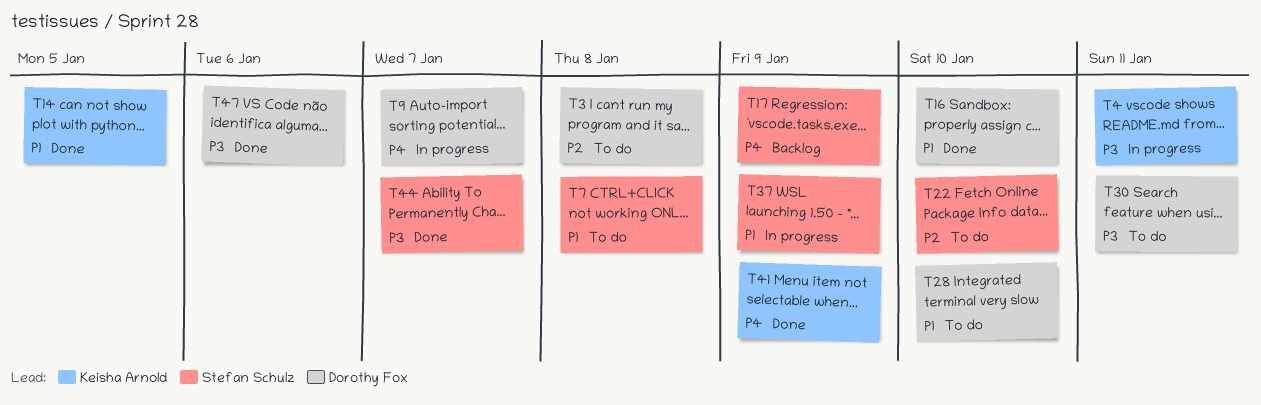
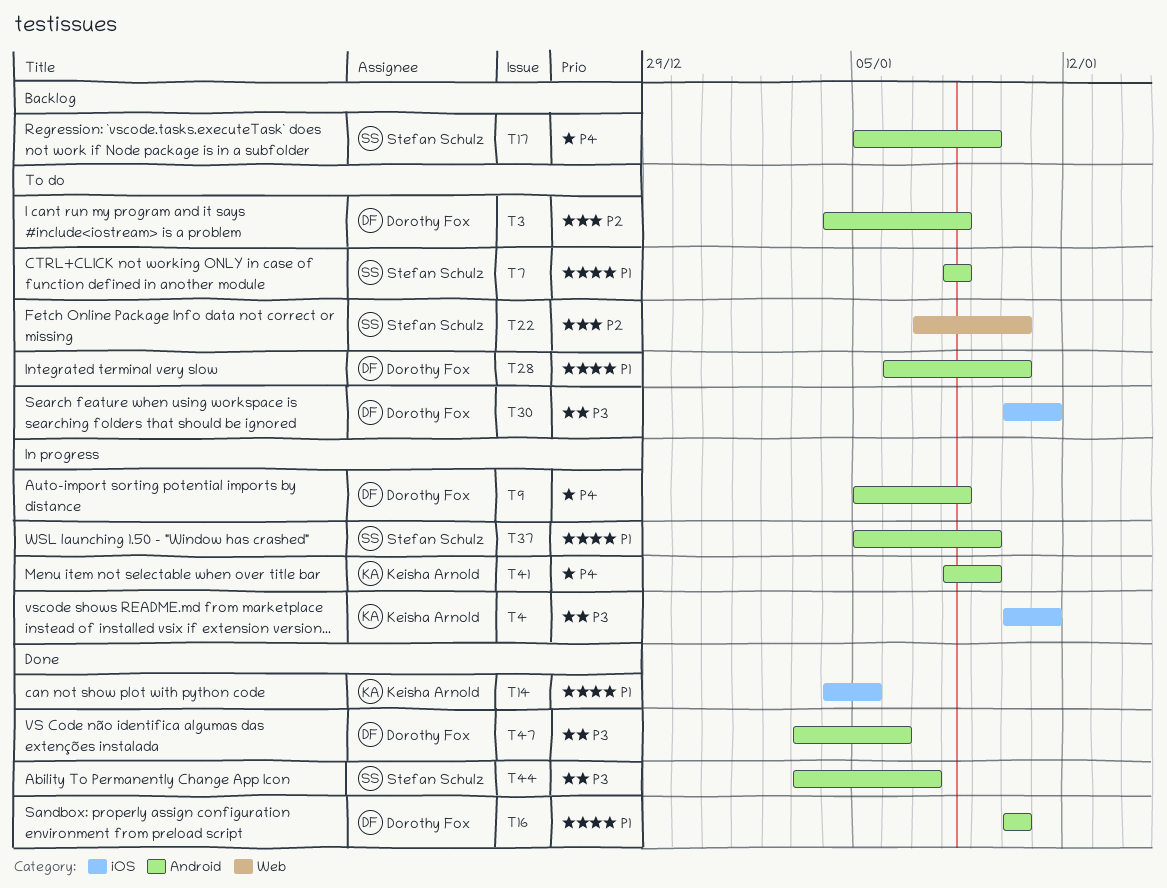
T9, due: Jan 7 -> Jan 8
T41, status: Done -> In progress

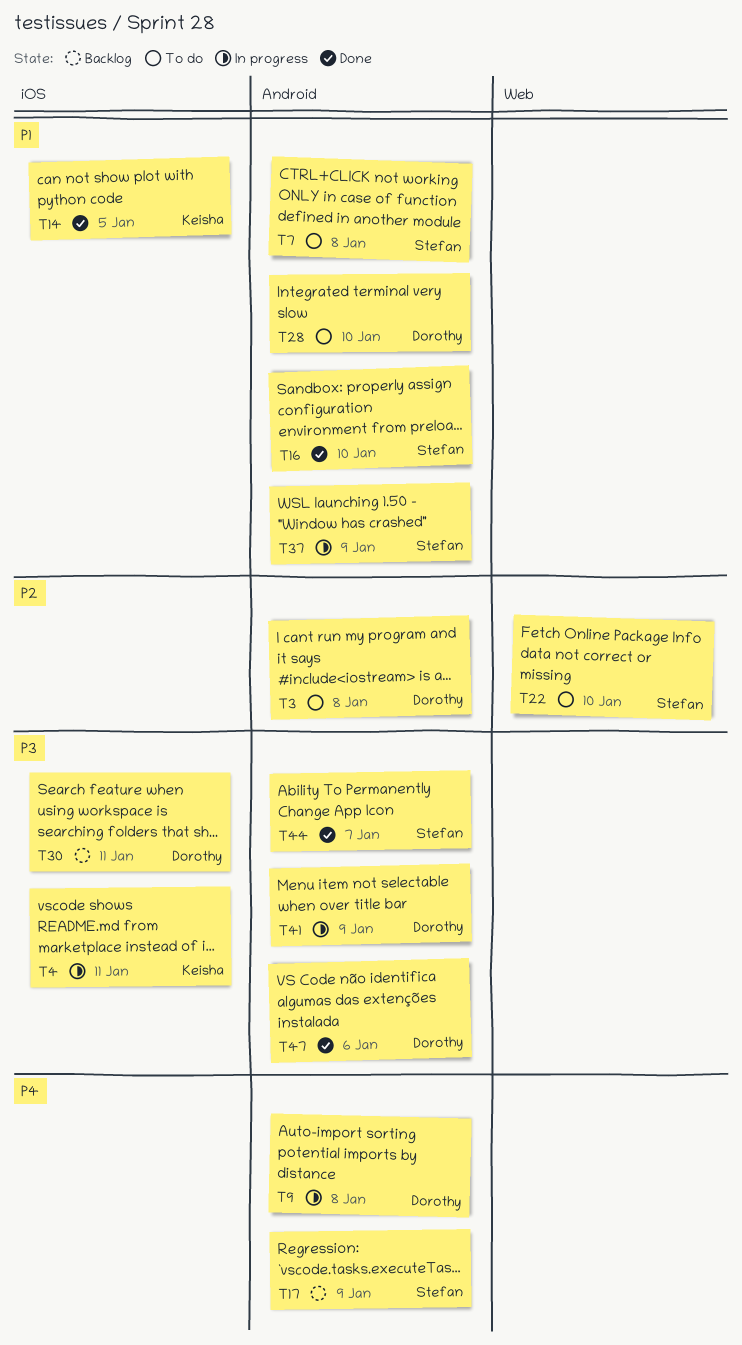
T16, owner: Dorothy Fox -> Stefan Schulz
T30, status: To do -> Backlog
T41, owner: Keisha Arnold -> Dorothy Fox
T41, priority: P4 -> P3

